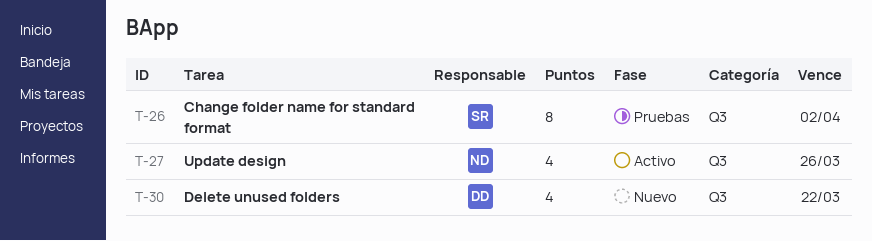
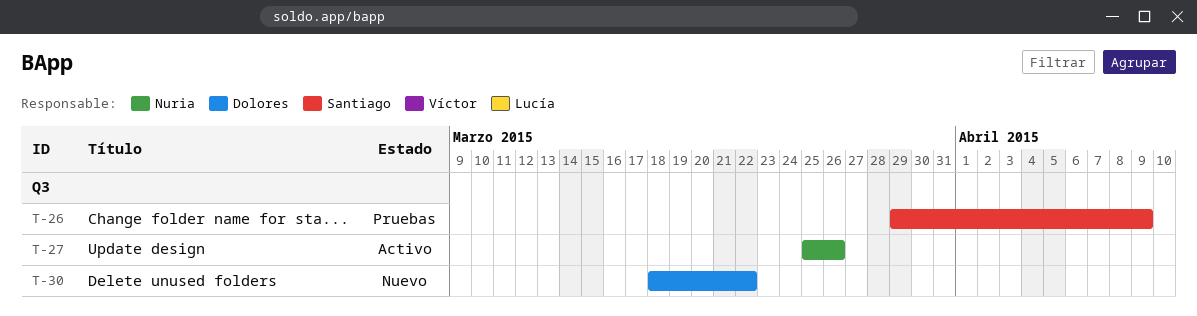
T-26, due: Apr 2 -> Apr 9

